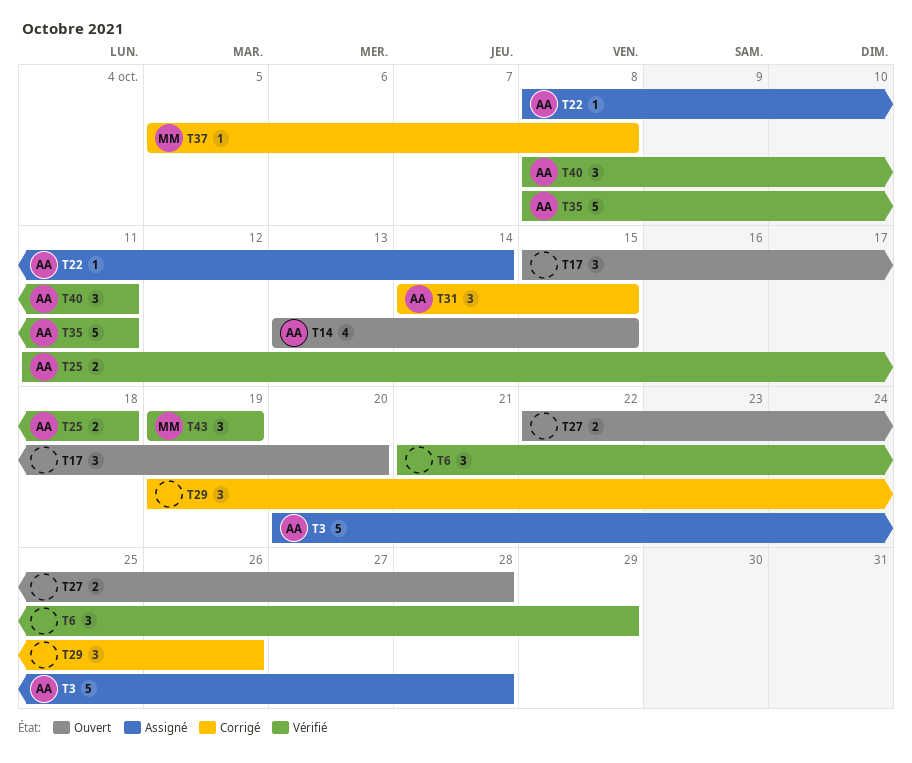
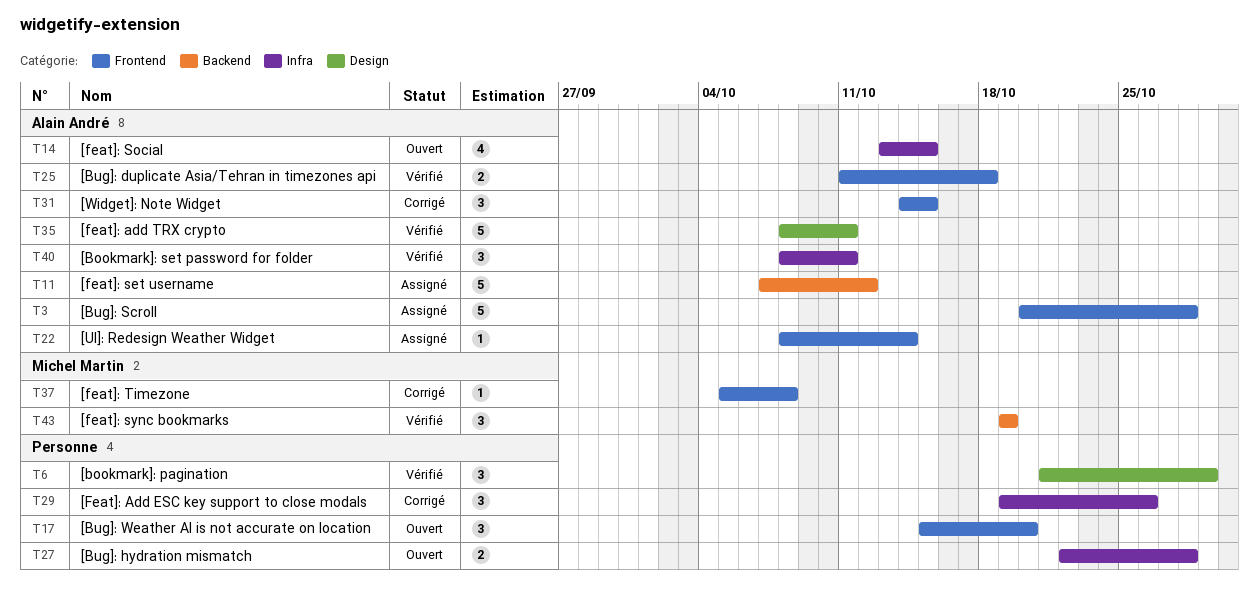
T11: none -> present

